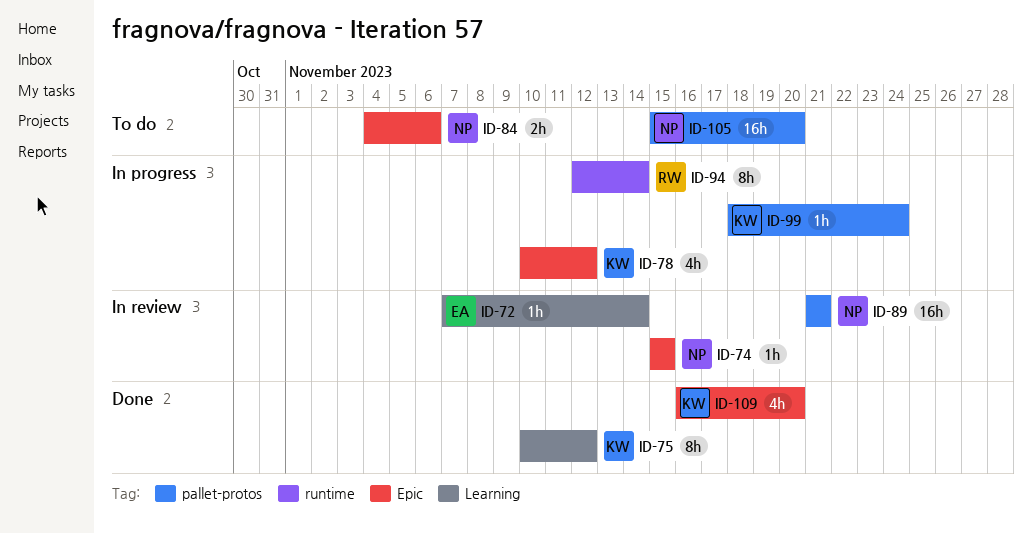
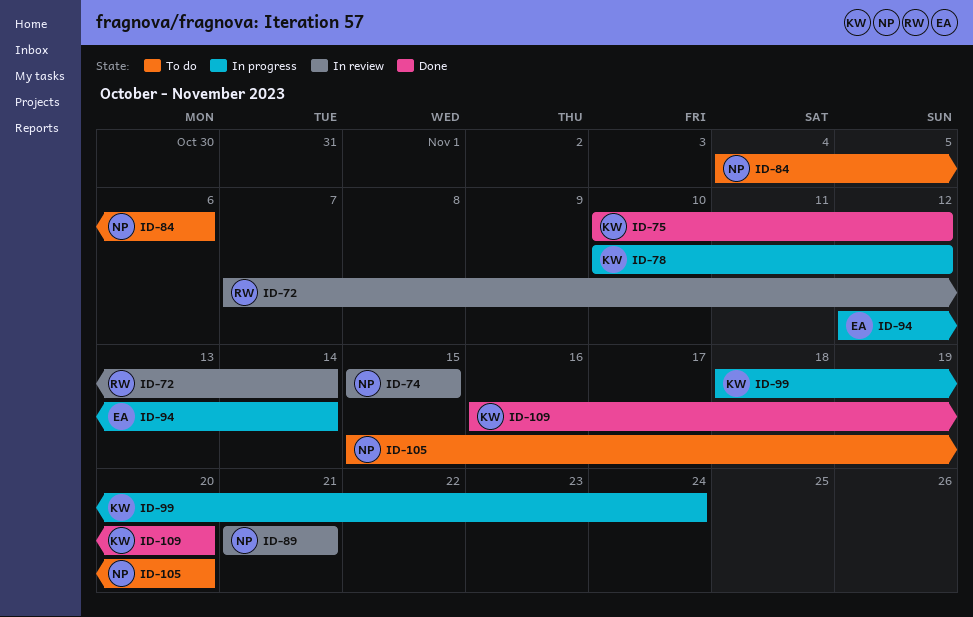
ID-72, owner: EA -> RW
ID-94, owner: RW -> EA

